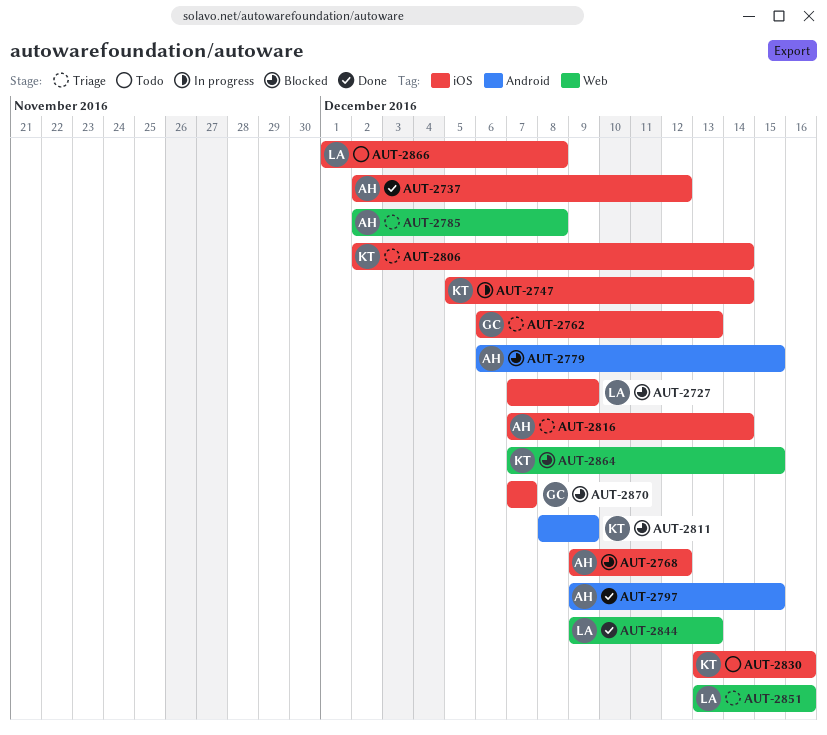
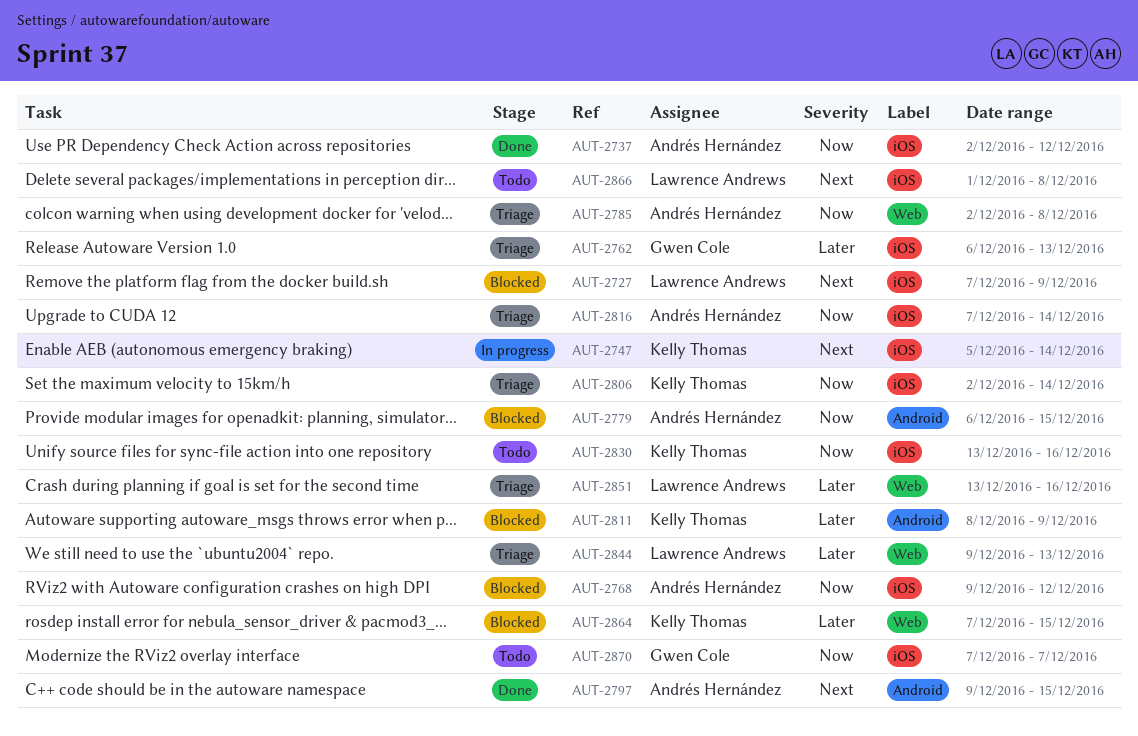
AUT-2844, status: Done -> Triage
AUT-2870, status: Blocked -> Todo

